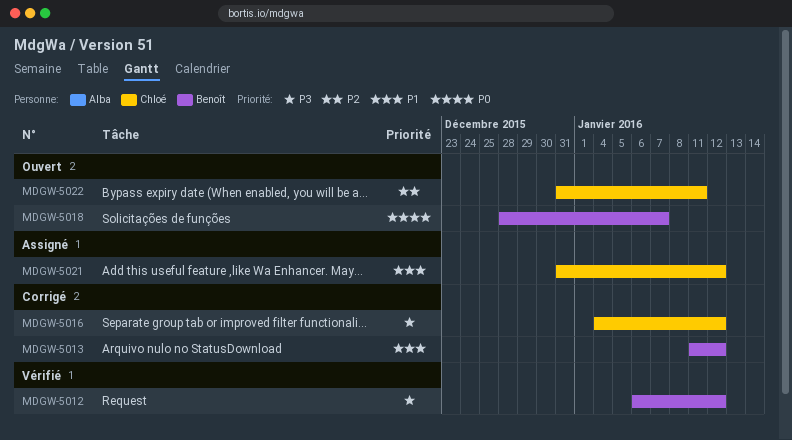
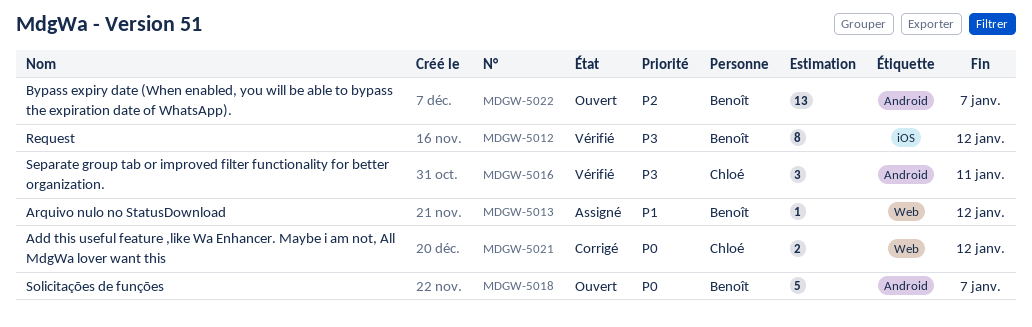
MDGW-5013, status: Corrigé -> Assigné
MDGW-5016, status: Corrigé -> Vérifié
MDGW-5016, due: Jan 12 -> Jan 11
MDGW-5021, status: Assigné -> Corrigé
MDGW-5021, priority: P1 -> P0
MDGW-5022, owner: Chloé -> Benoît
MDGW-5022, due: Jan 11 -> Jan 7

